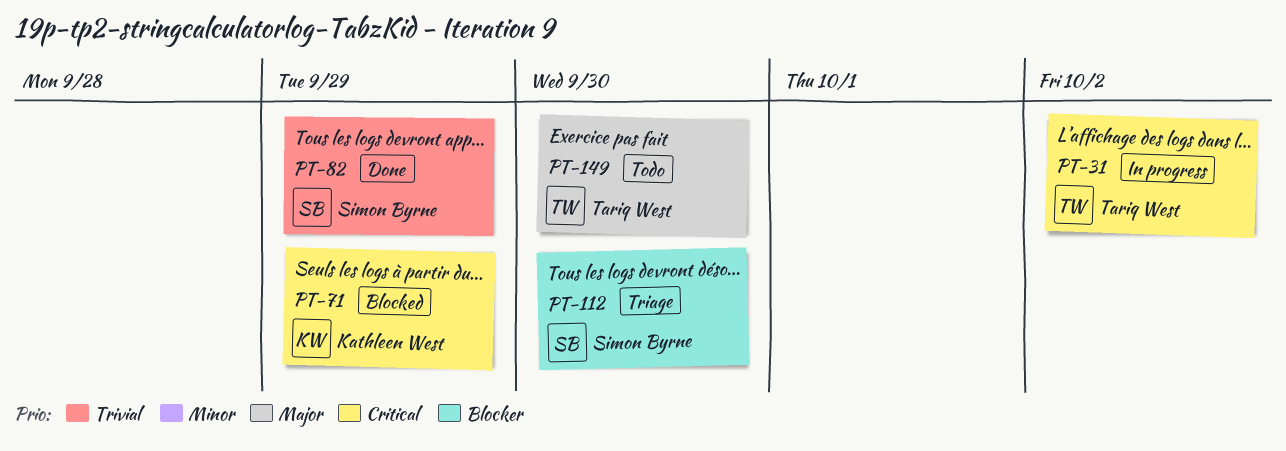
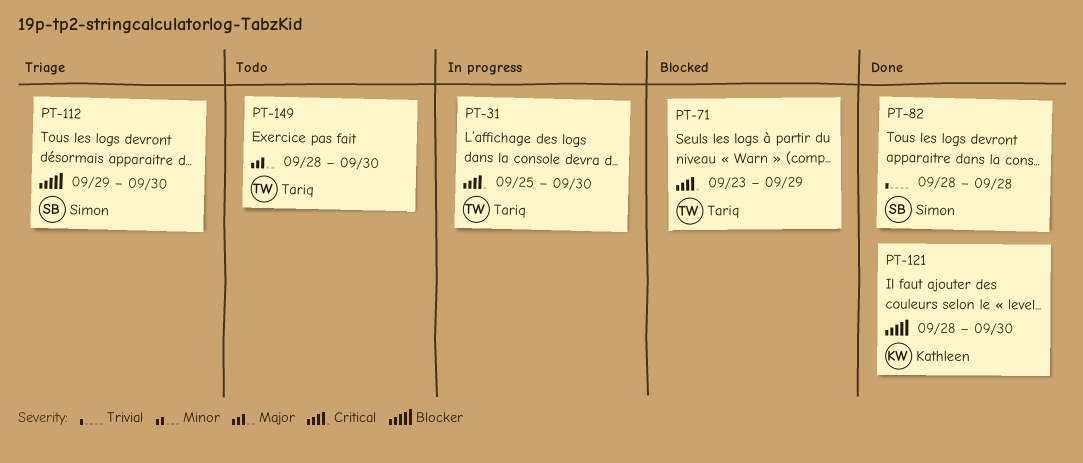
PT-31, due: Oct 2 -> Sep 30
PT-71, owner: Kathleen West -> Tariq West
PT-82, due: Sep 29 -> Sep 28
PT-121: none -> present

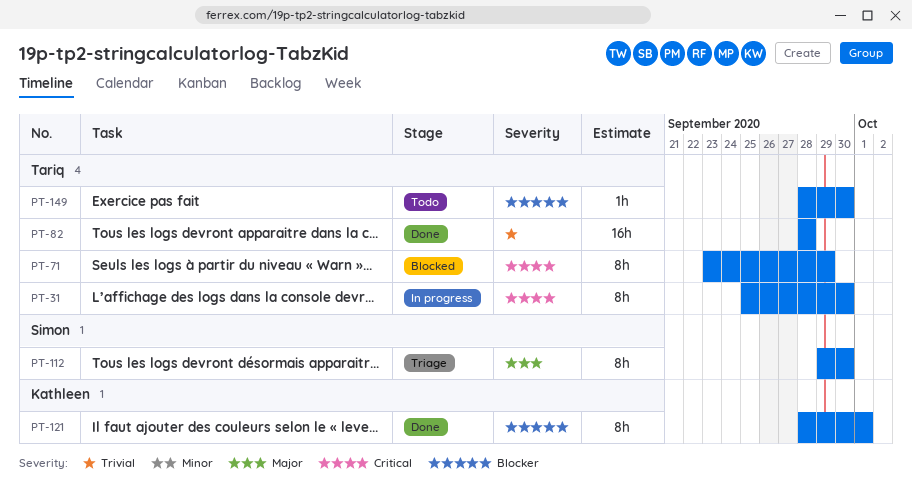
PT-82, owner: Simon -> Tariq
PT-112, priority: Blocker -> Major
PT-121, due: Sep 30 -> Oct 1
PT-149, priority: Major -> Blocker

